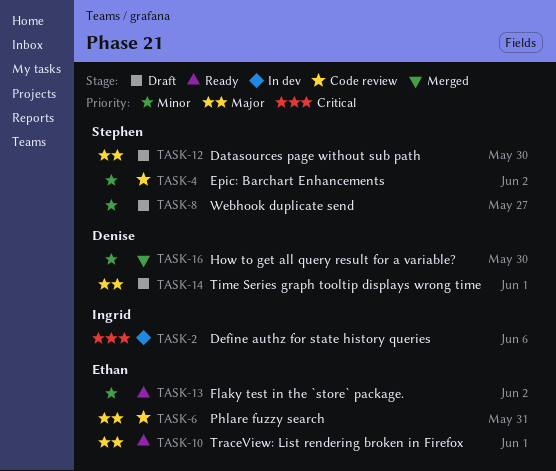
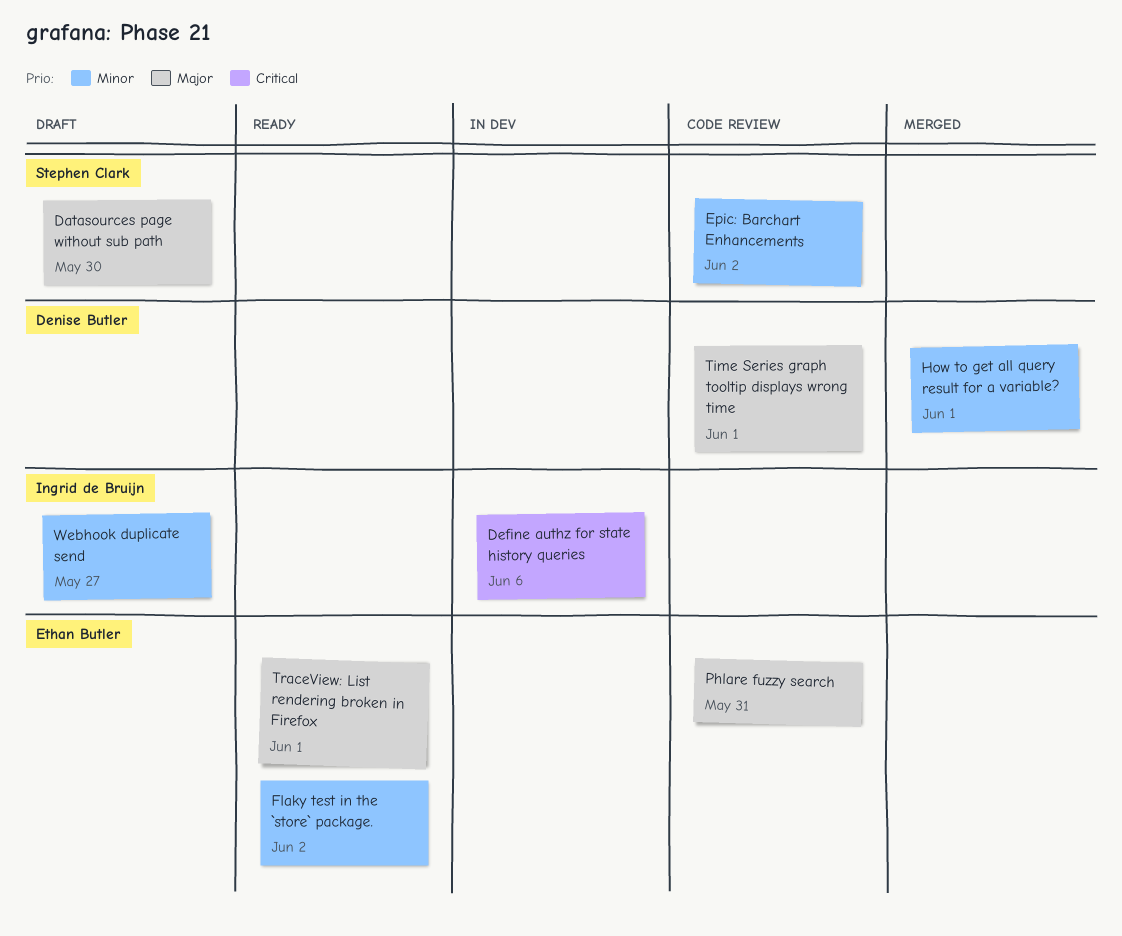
How to get all query result for a variable?, due: May 30 -> Jun 1
Time Series graph tooltip displays wrong time, status: Draft -> Code review
Webhook duplicate send, owner: Stephen Clark -> Ingrid de Bruijn

